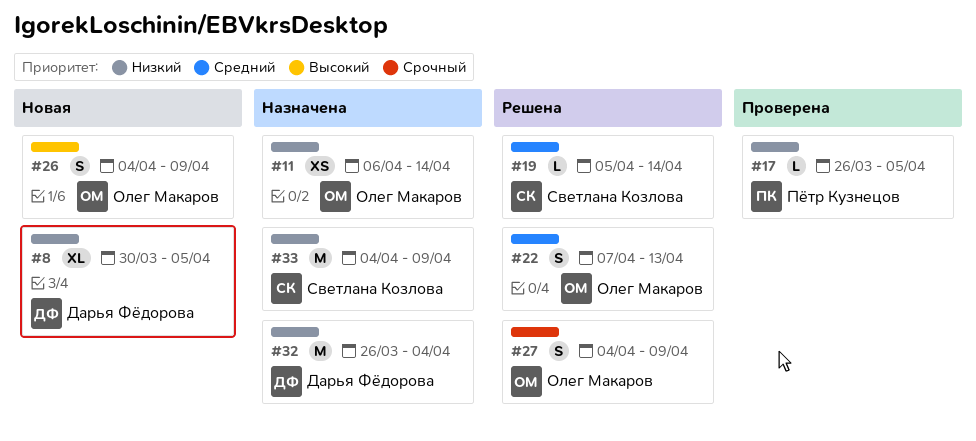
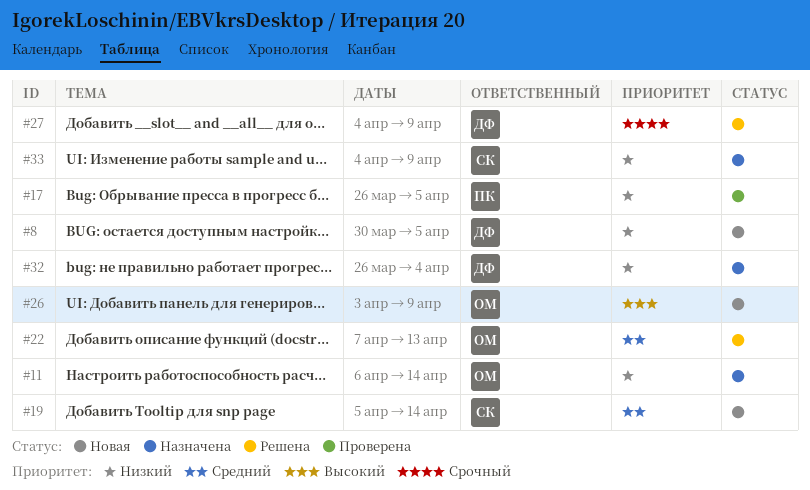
#19, status: Решена -> Новая
#26, start: Apr 4 -> Apr 3
#27, owner: Олег Макаров -> Дарья Фёдорова

